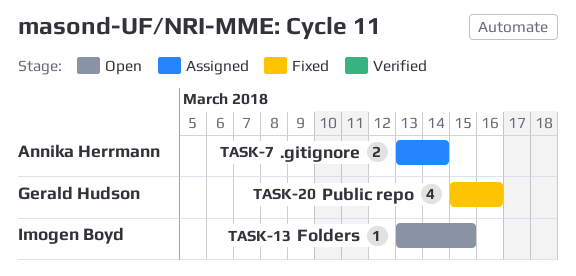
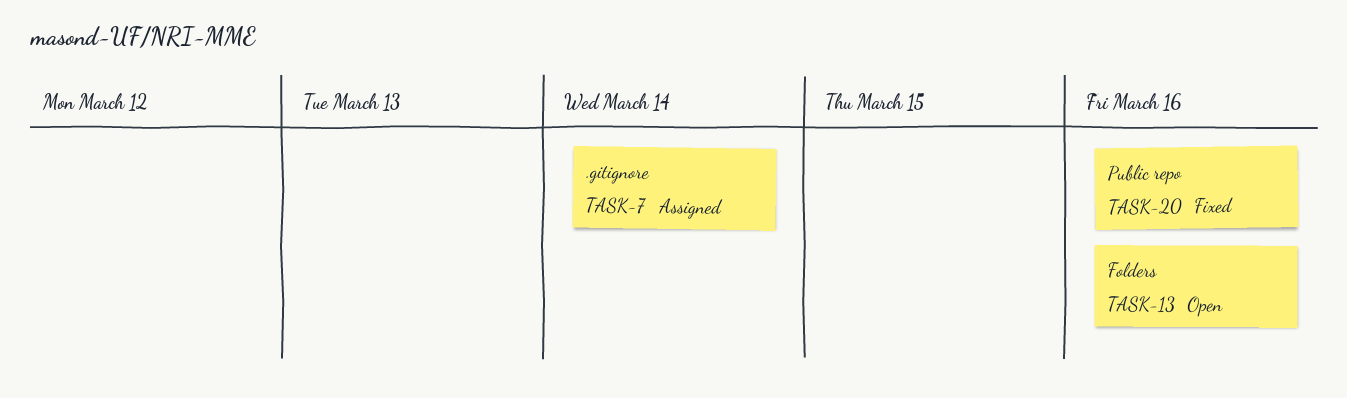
TASK-13, due: Mar 15 -> Mar 16

